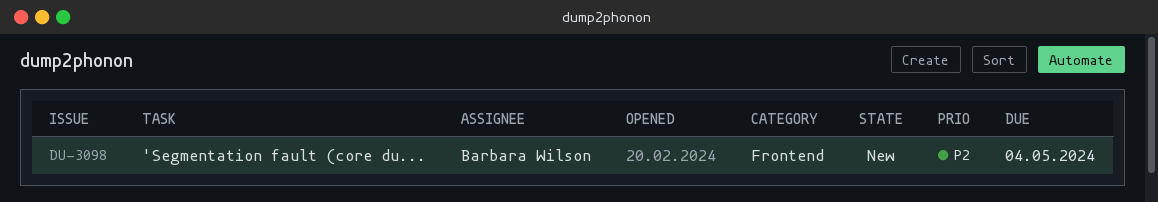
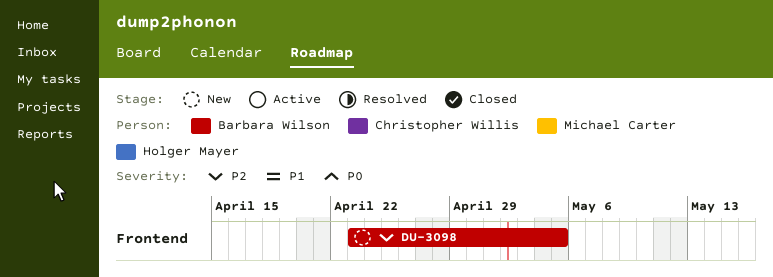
DU-3098, due: May 4 -> May 5

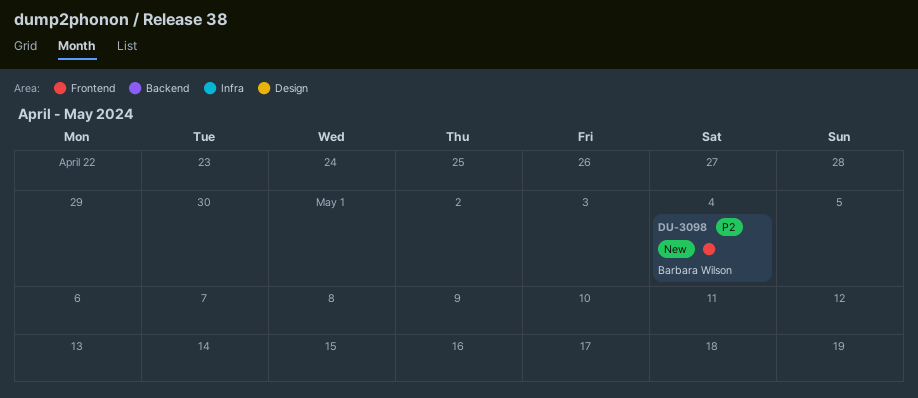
DU-3098, due: May 5 -> May 4

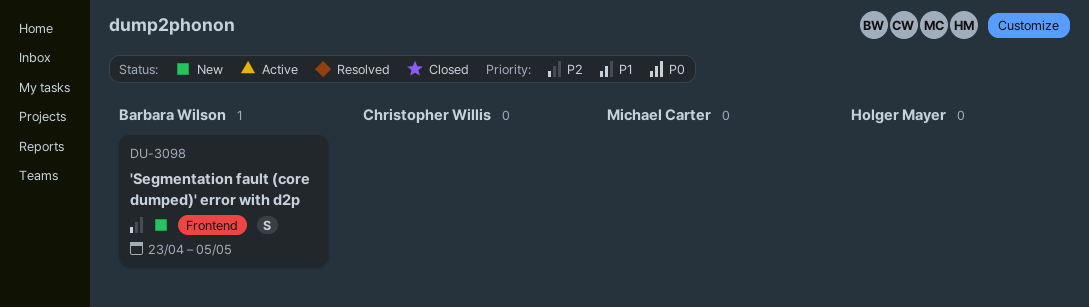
DU-3098, due: May 4 -> May 5

